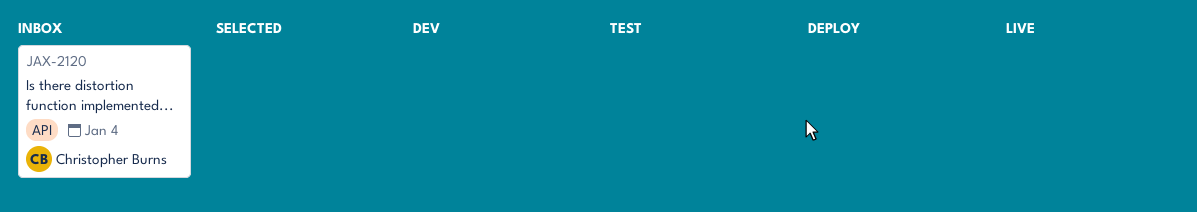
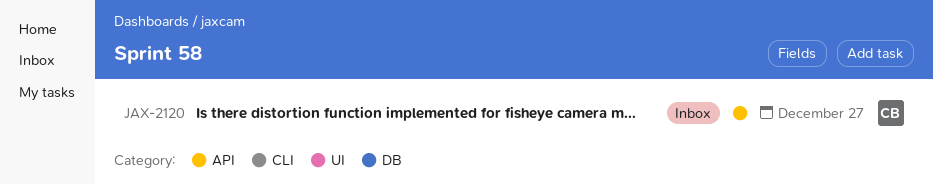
JAX-2120, due: Jan 4 -> Dec 27

